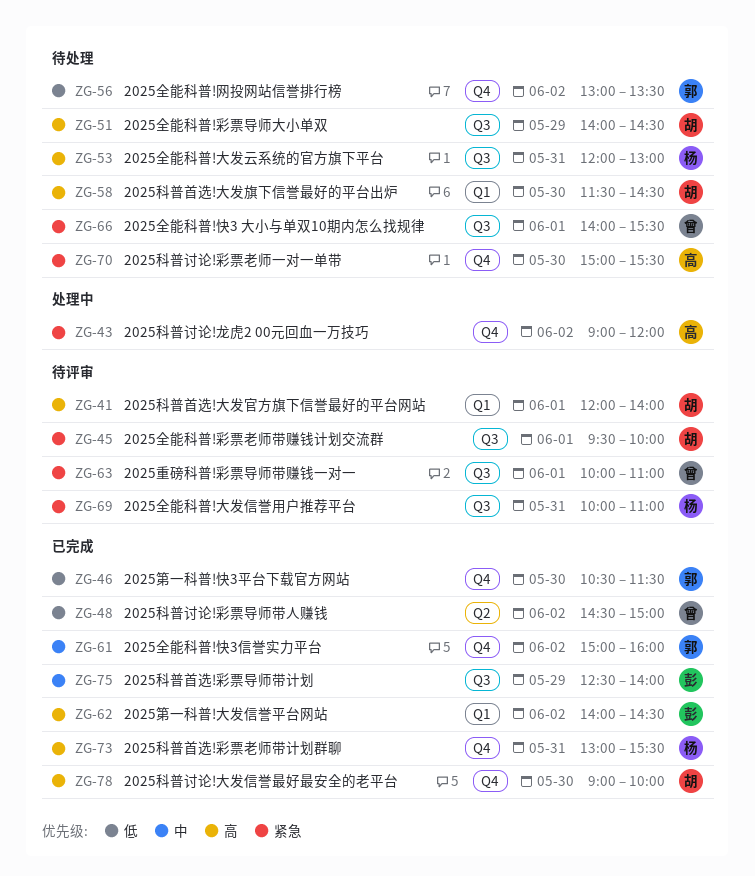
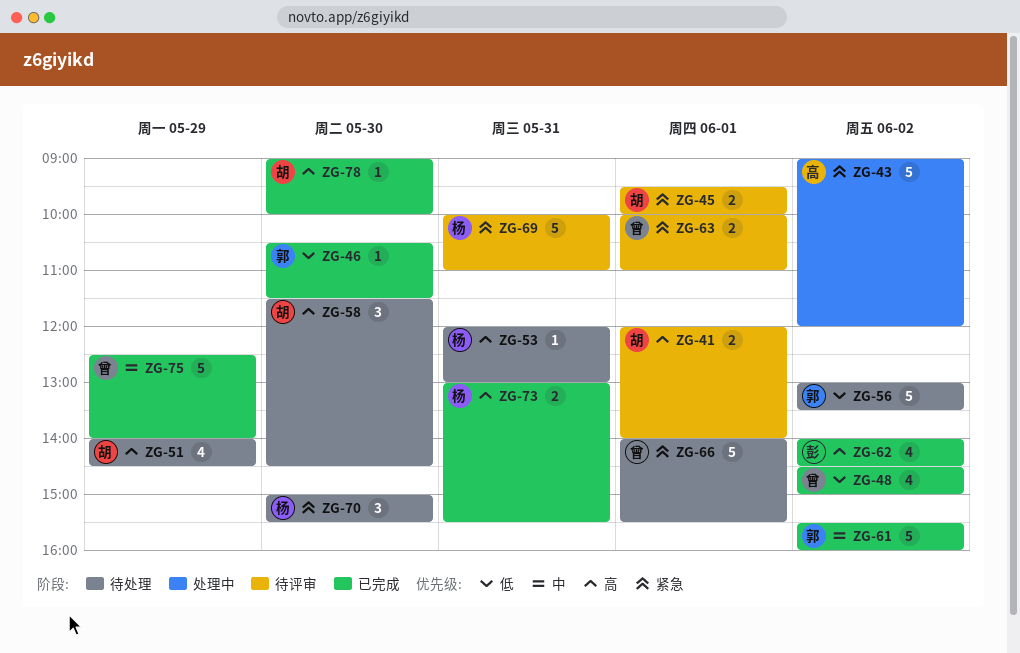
ZG-61, begins: 15:00 -> 15:30
ZG-70, owner: 高 -> 杨
ZG-75, owner: 彭 -> 曾

